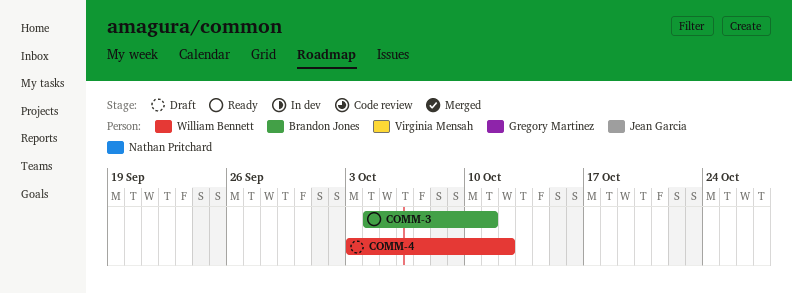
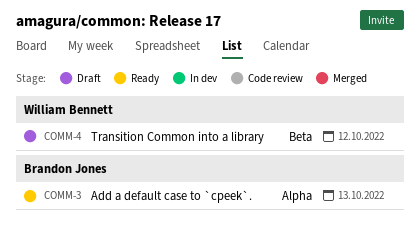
COMM-3, due: Oct 11 -> Oct 13

